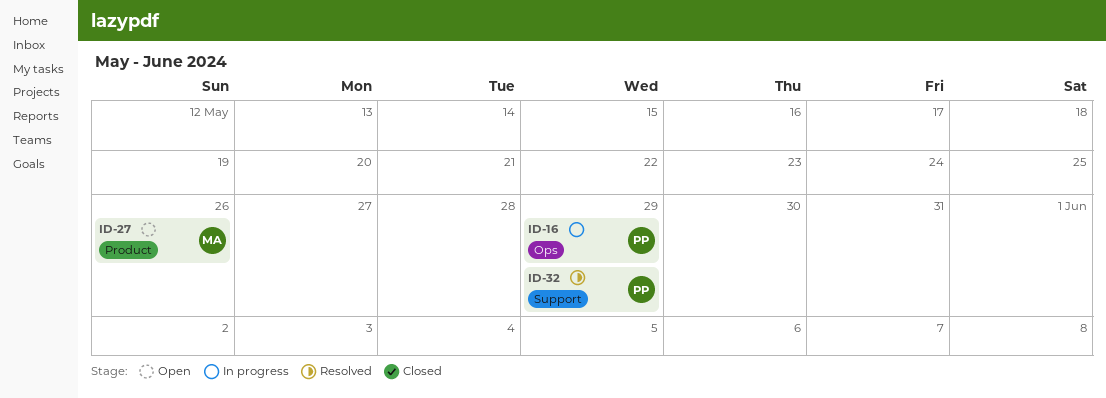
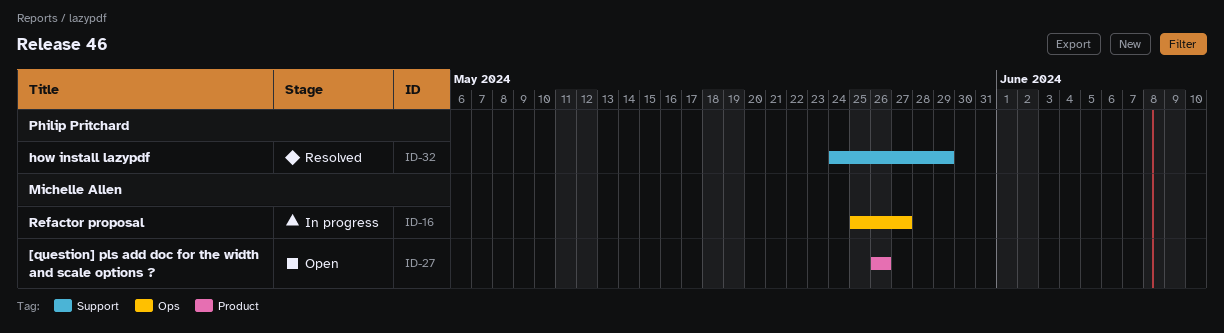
ID-16, owner: Philip Pritchard -> Michelle Allen
ID-16, due: May 29 -> May 27

